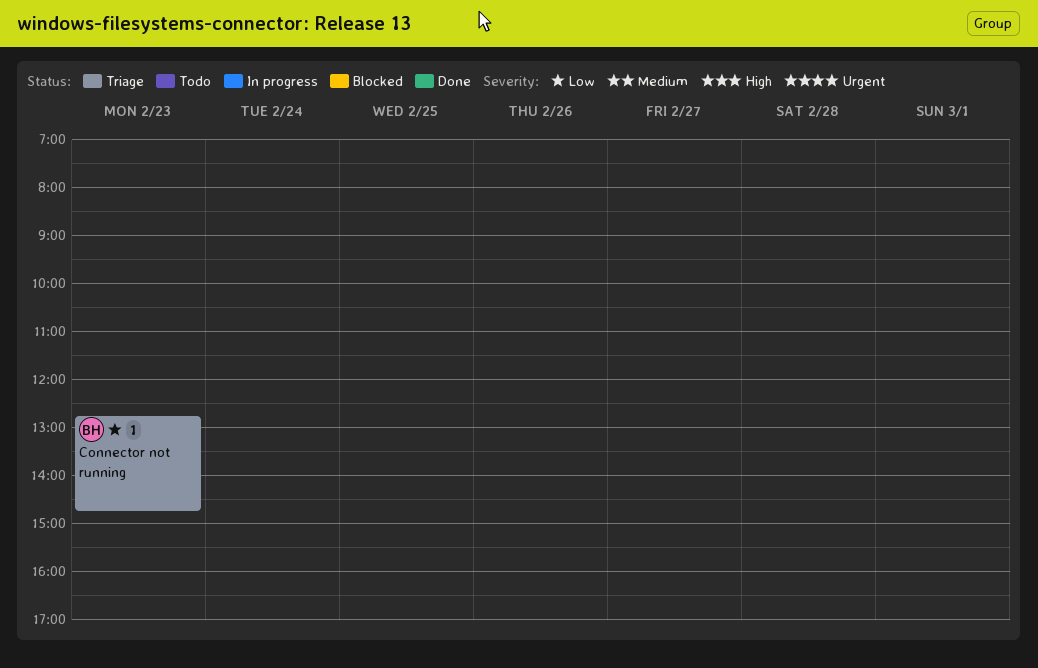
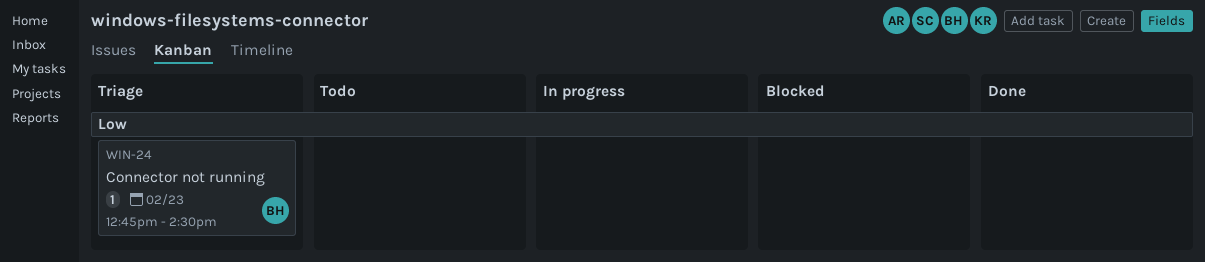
Connector not running, ends: 14:45 -> 14:30

